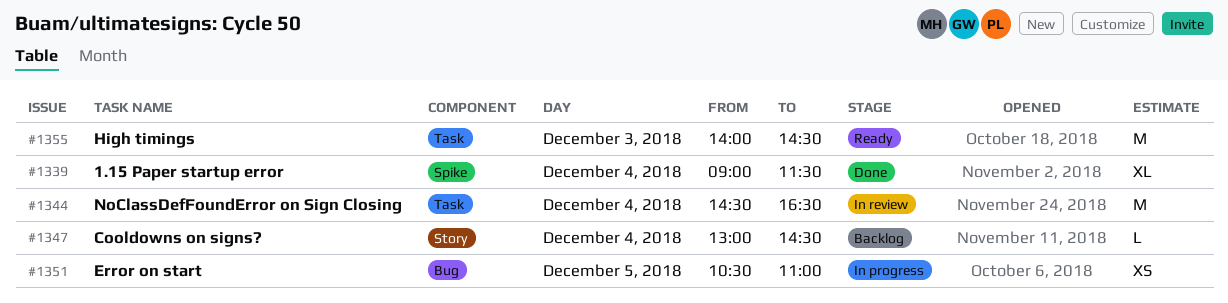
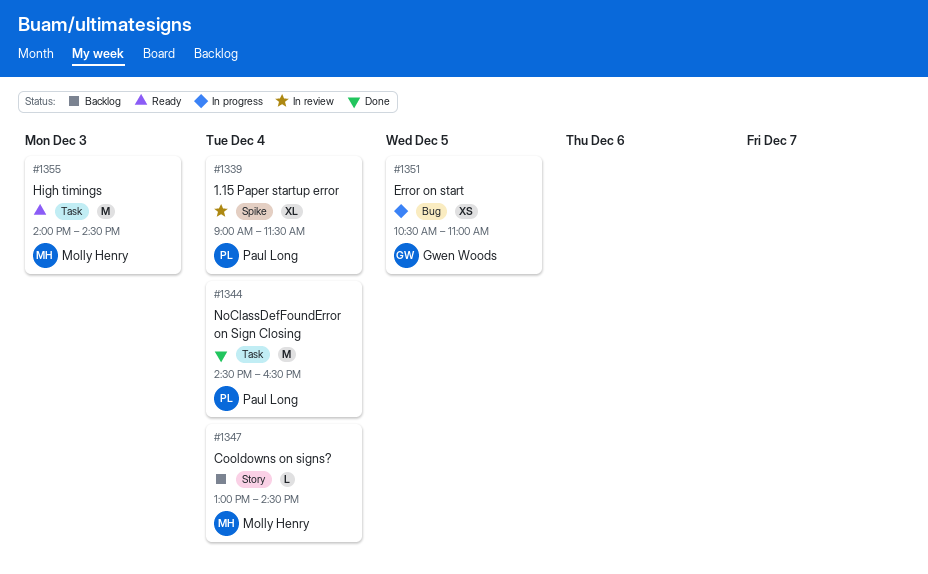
#1339, status: Done -> In review
#1344, status: In review -> Done

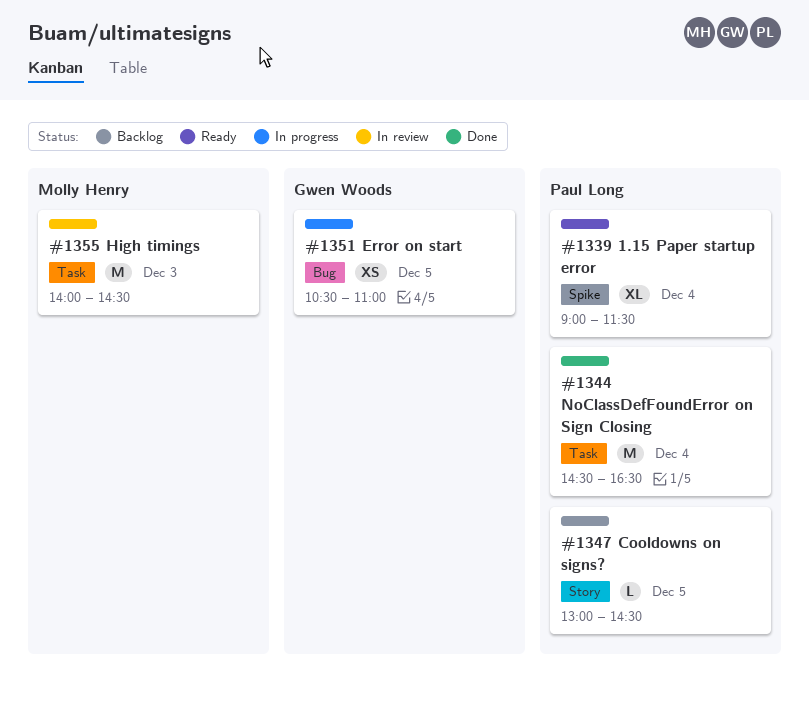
#1339, status: In review -> Ready
#1347, owner: Molly Henry -> Paul Long
#1347, day: Dec 4 -> Dec 5
#1355, status: Ready -> In review

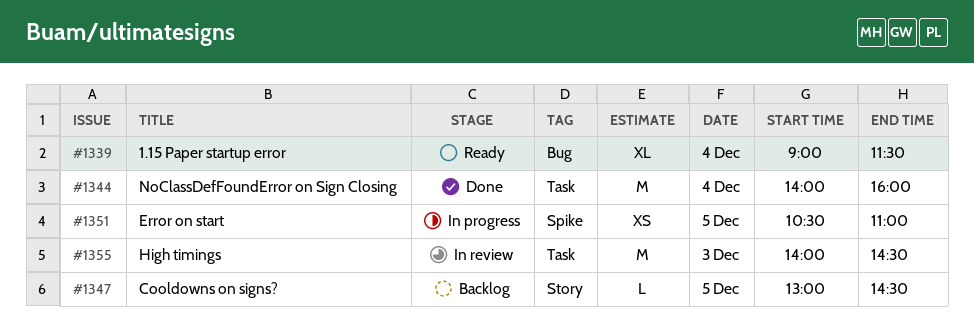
#1339, label: Spike -> Bug
#1344, begins: 14:30 -> 14:00
#1344, ends: 16:30 -> 16:00
#1351, label: Bug -> Spike

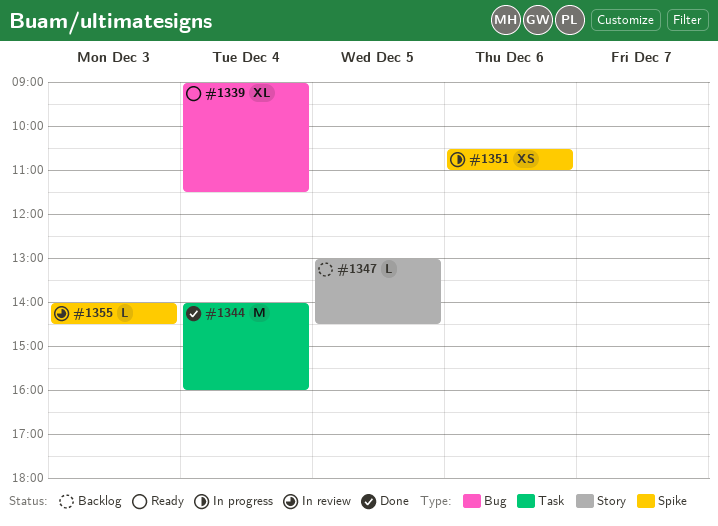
#1351, day: Dec 5 -> Dec 6
#1355, label: Task -> Spike
#1355, estimate: M -> L

